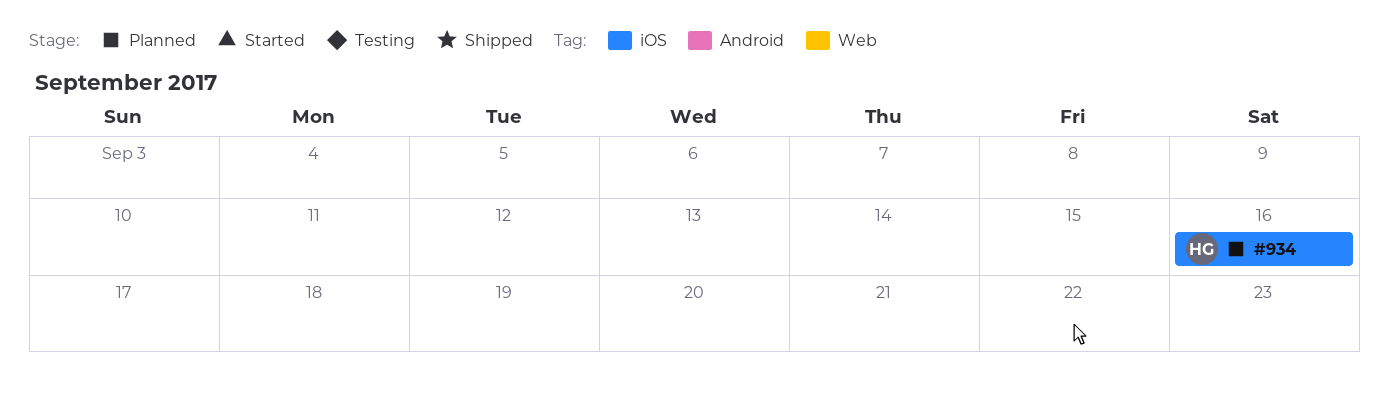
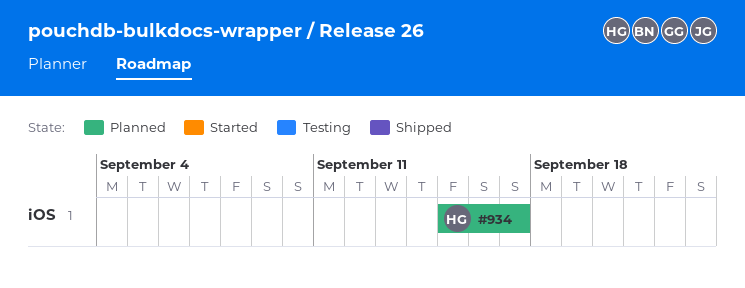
#934, start: Sep 16 -> Sep 15
#934, due: Sep 16 -> Sep 17

